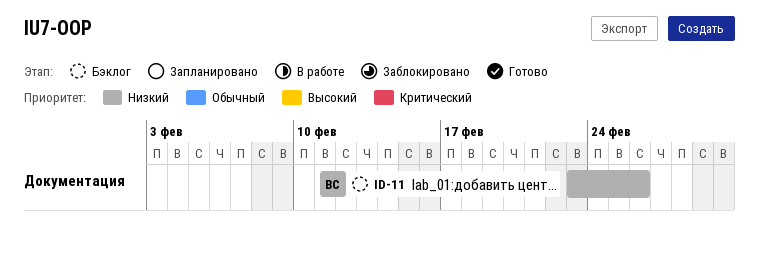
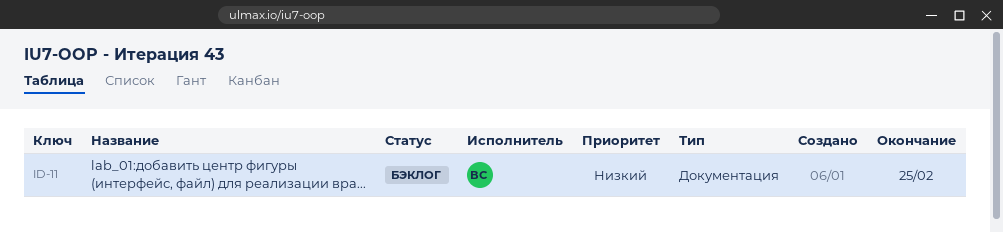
ID-11, due: Feb 26 -> Feb 25

